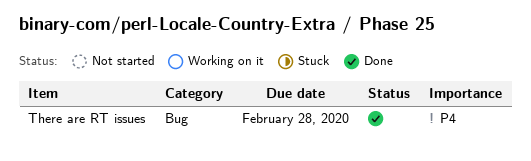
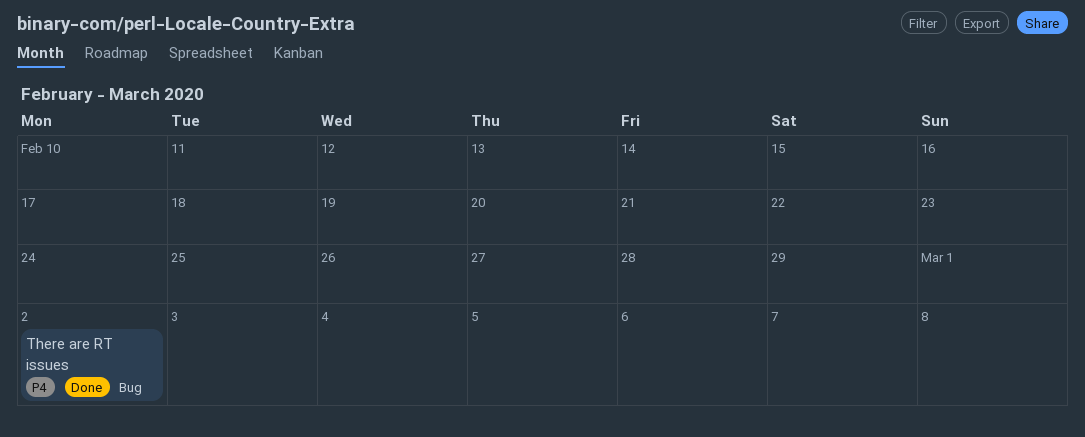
There are RT issues, due: Feb 28 -> Mar 2

